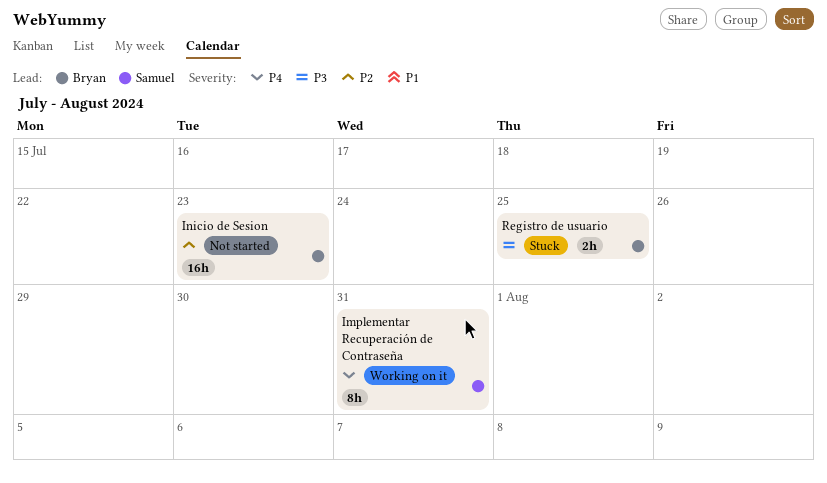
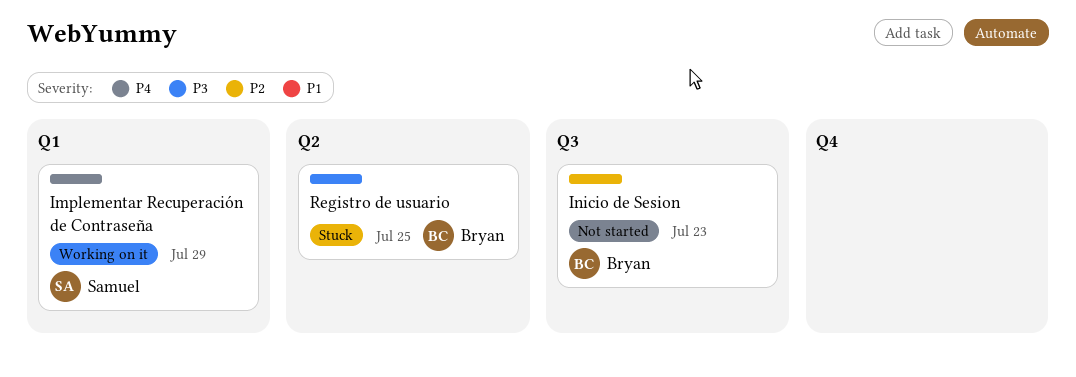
Implementar Recuperación de Contraseña, due: Jul 31 -> Jul 29

